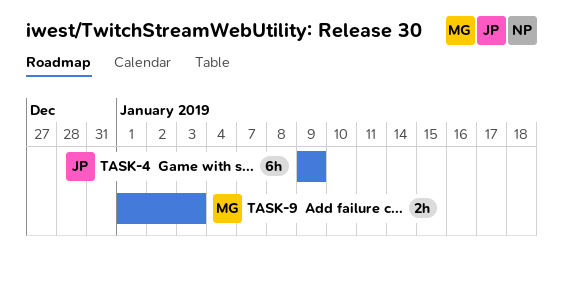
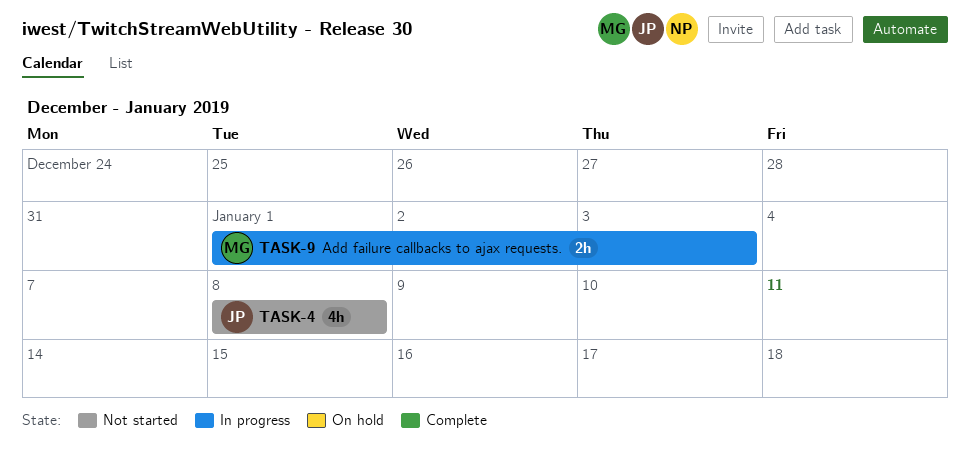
TASK-4, estimate: 6h -> 4h
TASK-4, start: Jan 9 -> Jan 8
TASK-4, due: Jan 9 -> Jan 8

